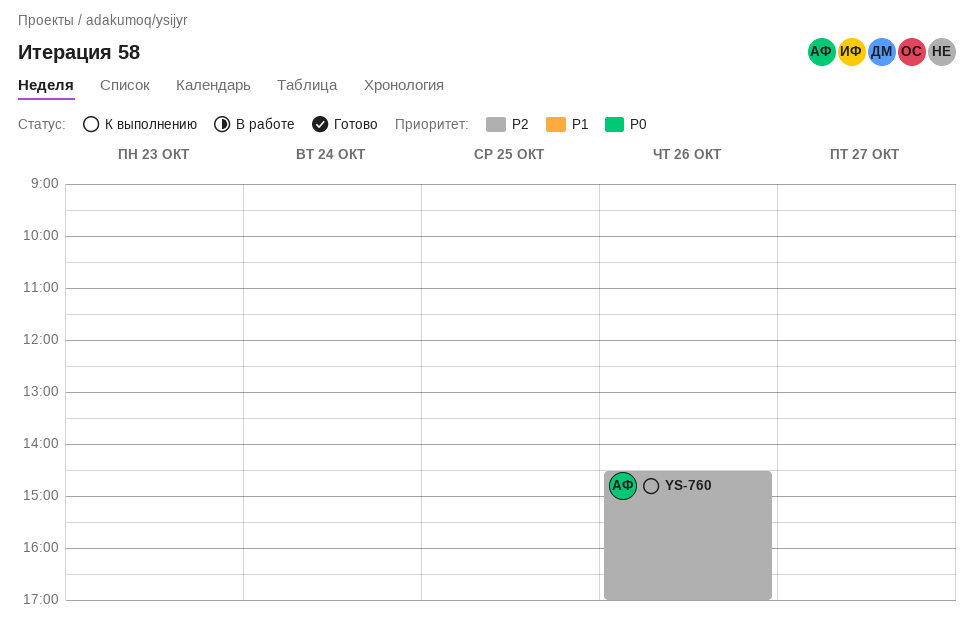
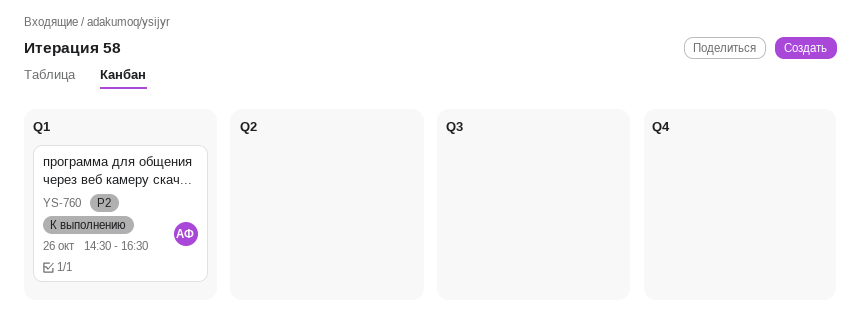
YS-760, ends: 17:00 -> 16:30

